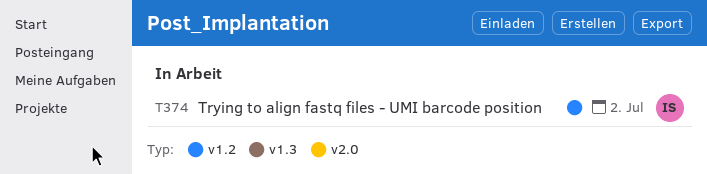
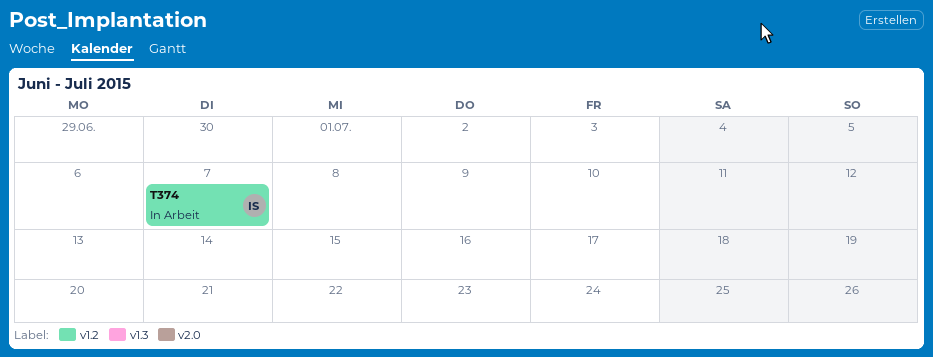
T374, due: Jul 2 -> Jul 7

